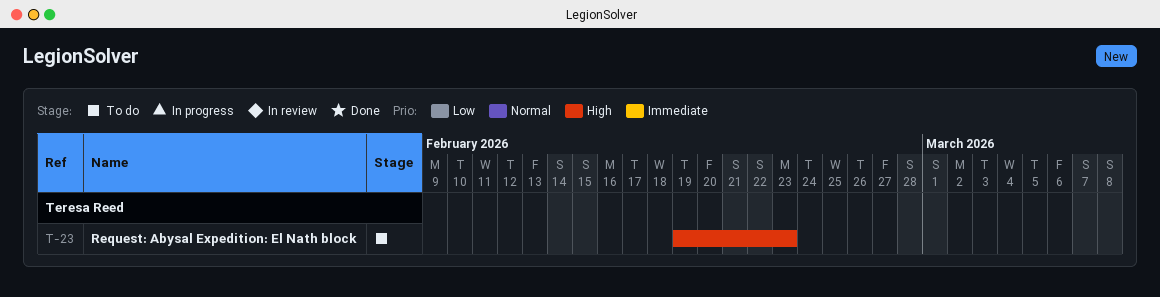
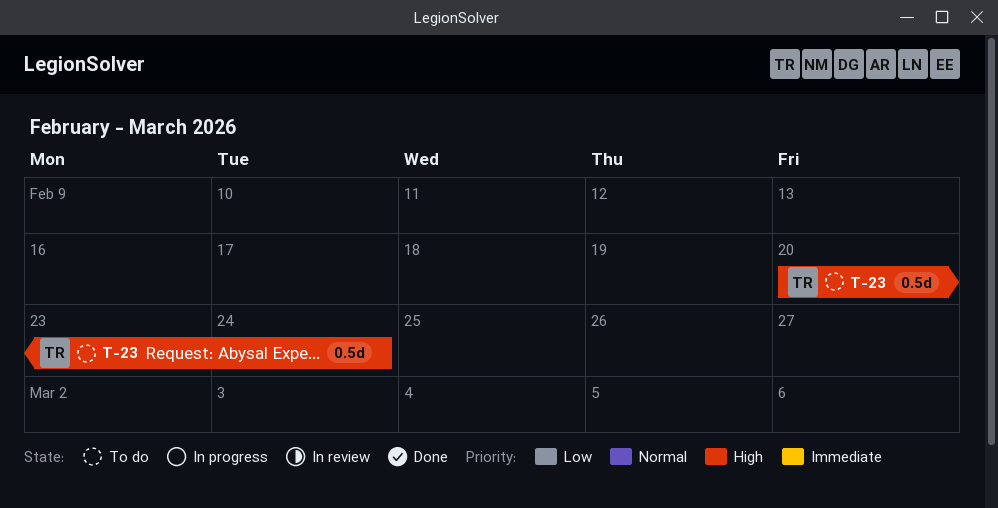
T-23, start: Feb 19 -> Feb 20
T-23, due: Feb 23 -> Feb 24

